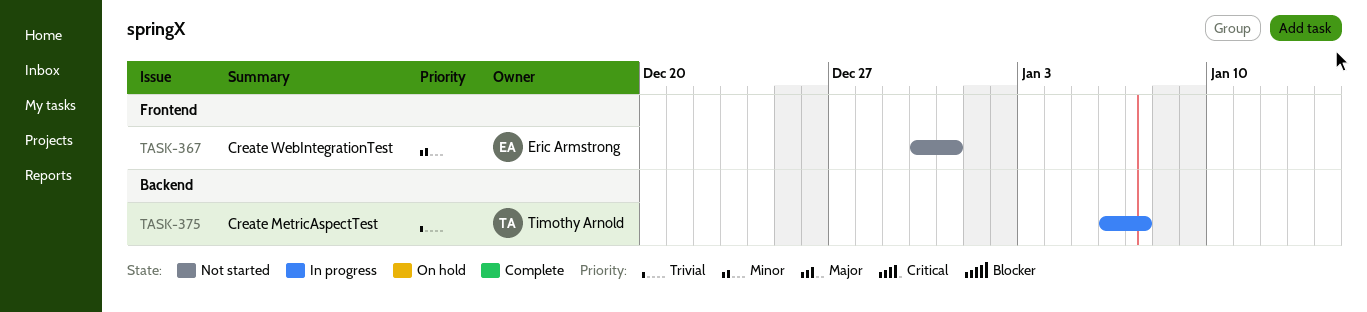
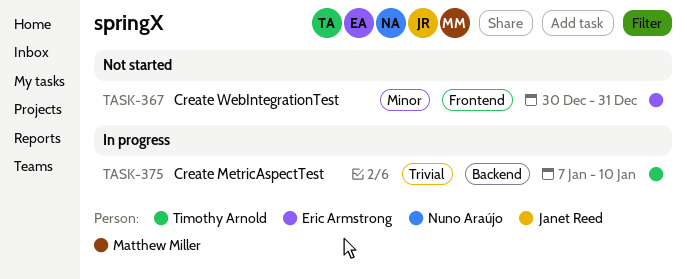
TASK-375, start: Jan 6 -> Jan 7
TASK-375, due: Jan 7 -> Jan 10

